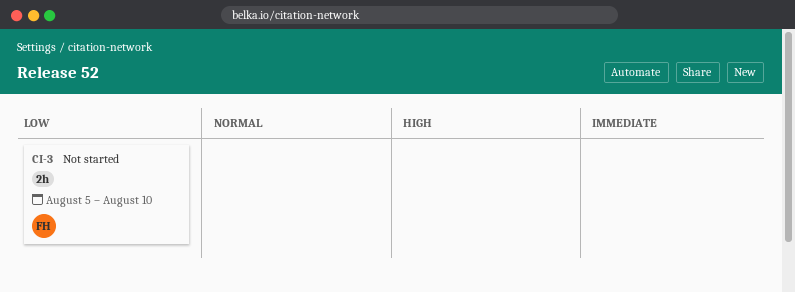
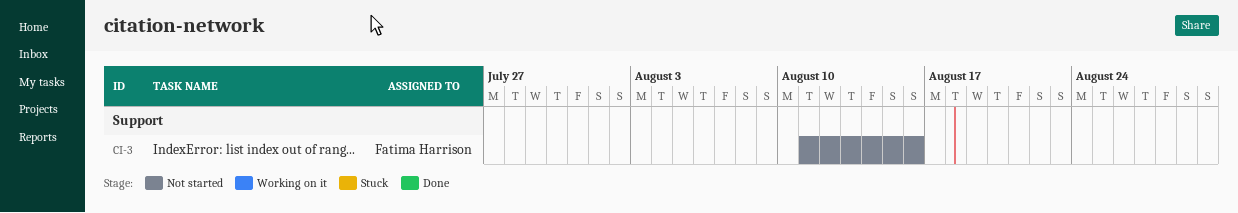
CI-3, start: Aug 5 -> Aug 11
CI-3, due: Aug 10 -> Aug 16

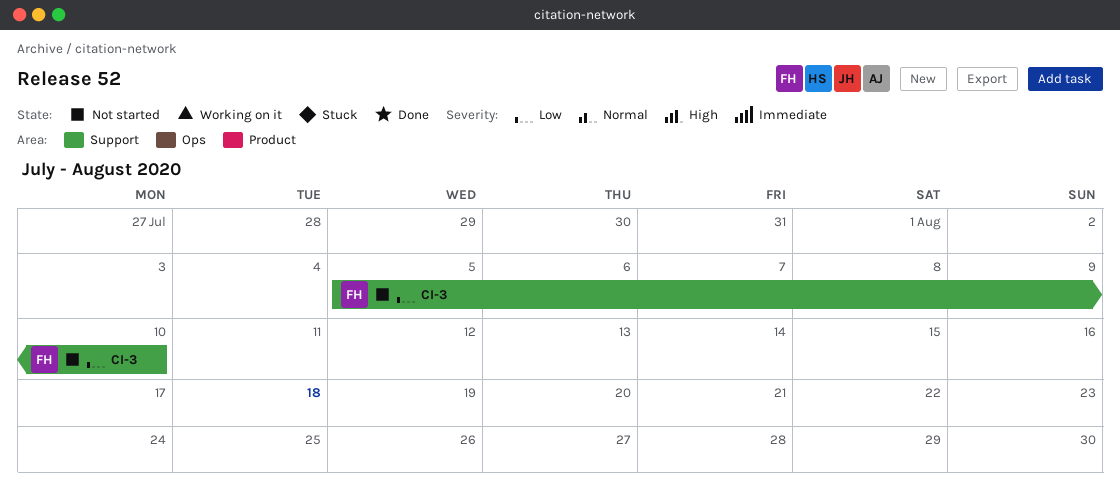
CI-3, start: Aug 11 -> Aug 5
CI-3, due: Aug 16 -> Aug 10

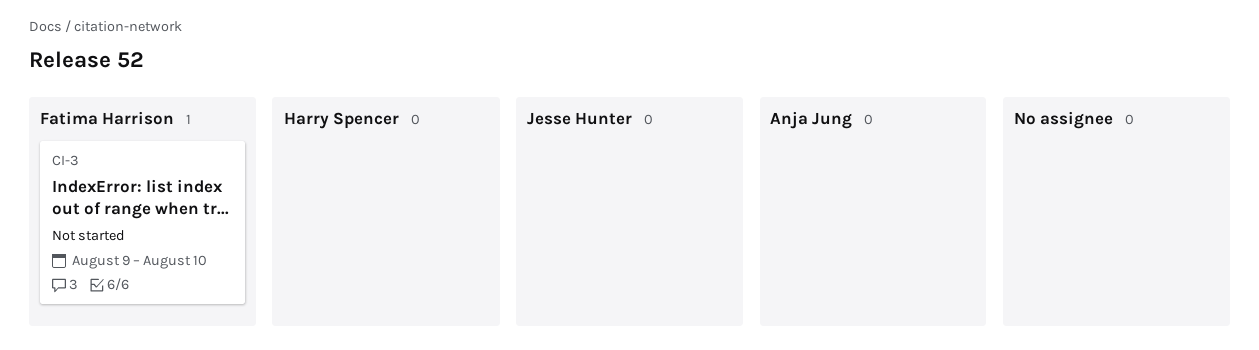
CI-3, start: Aug 5 -> Aug 9

